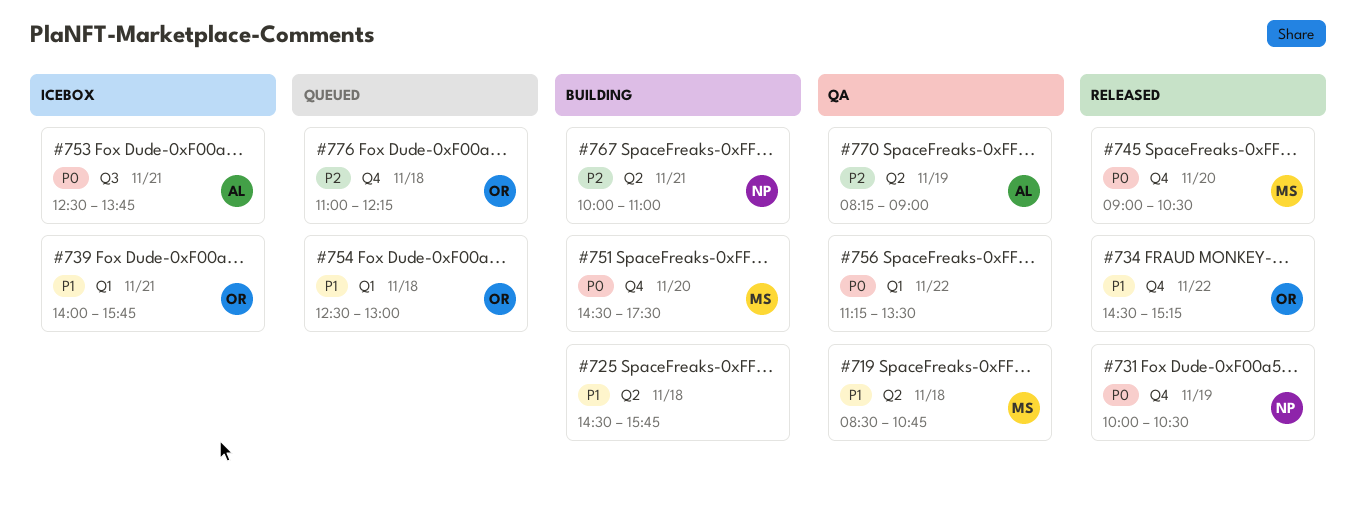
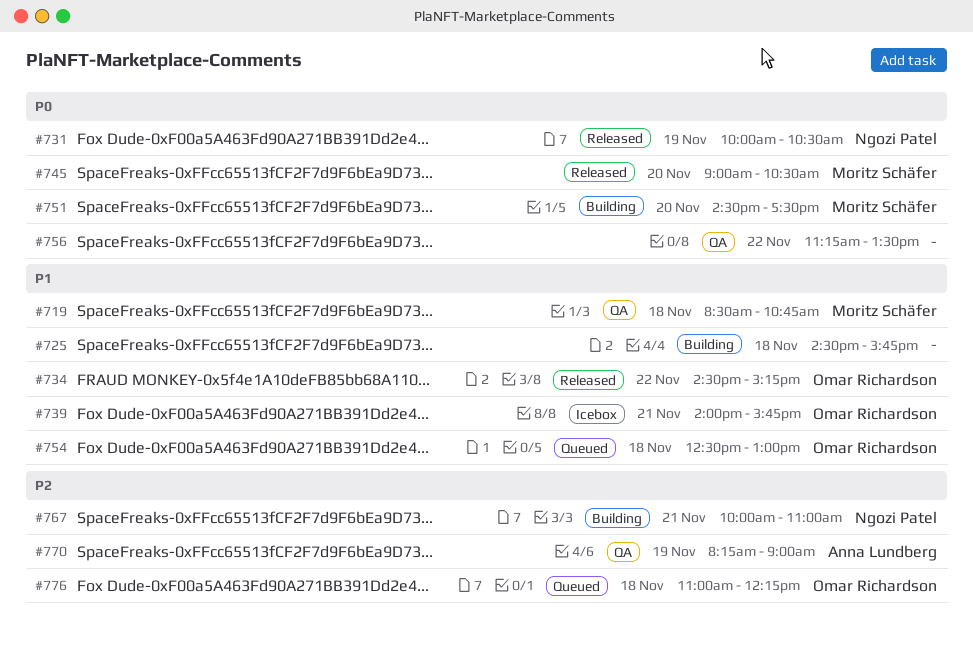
#753: present -> none

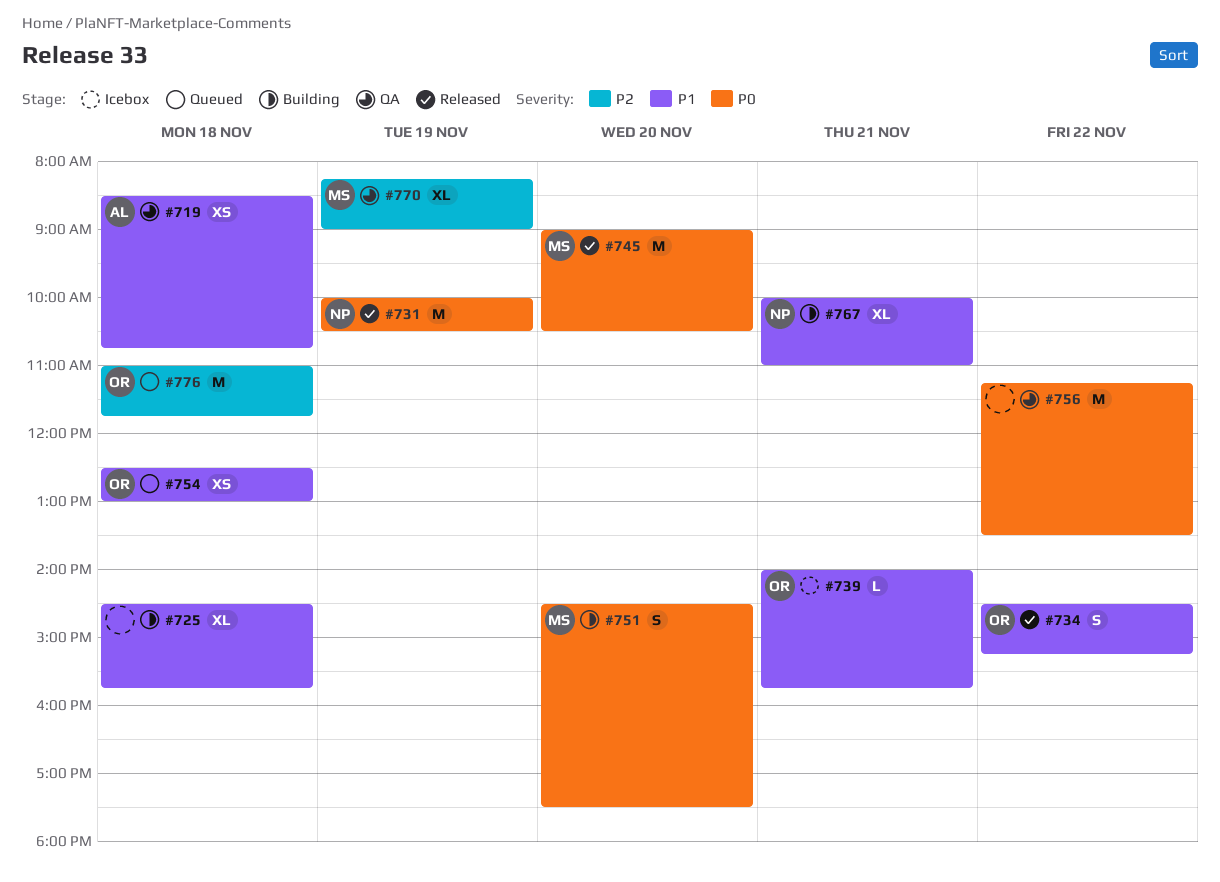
#719, owner: Moritz Schäfer -> Anna Lundberg
#767, priority: P2 -> P1
#770, owner: Anna Lundberg -> Moritz Schäfer
#776, ends: 12:15 -> 11:45

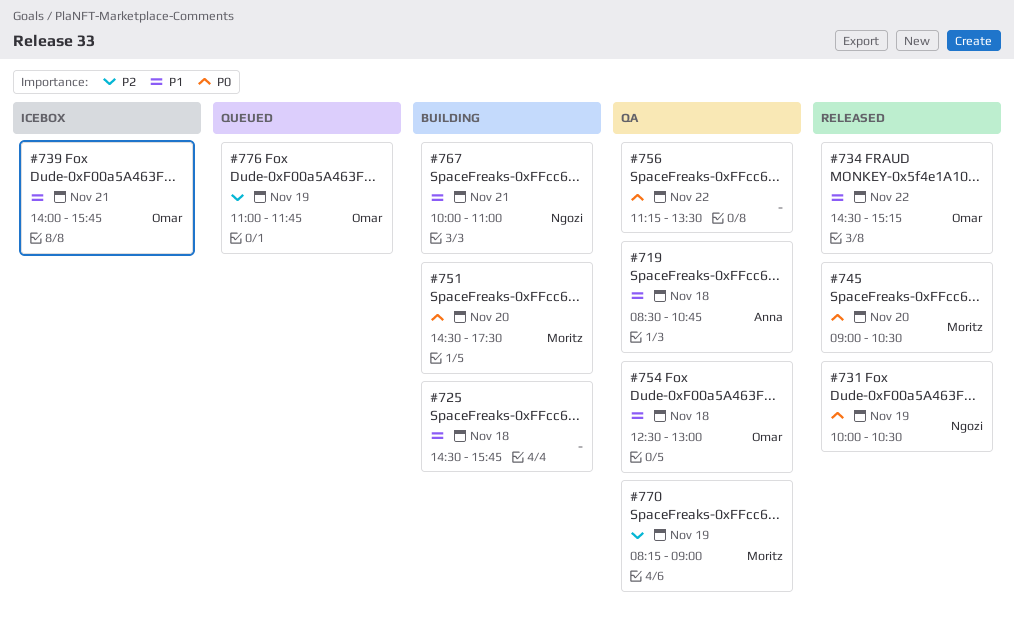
#754, status: Queued -> QA
#776, day: Nov 18 -> Nov 19

